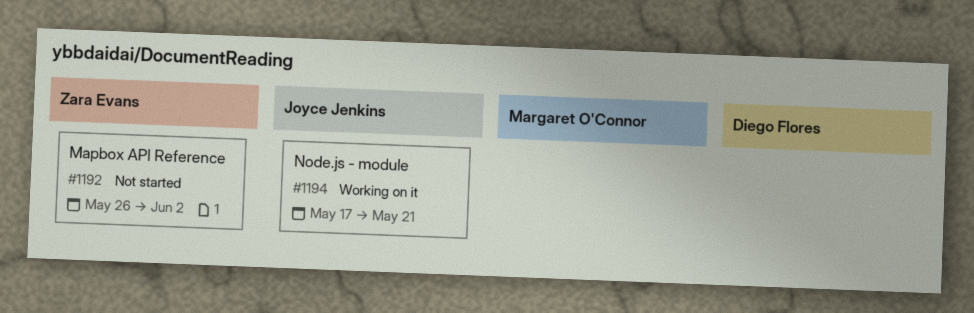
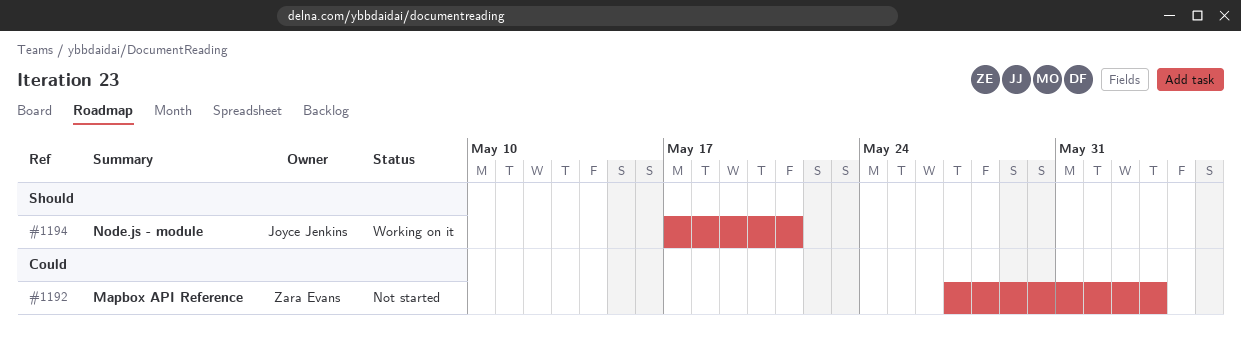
#1192, start: May 26 -> May 27
#1192, due: Jun 2 -> Jun 3

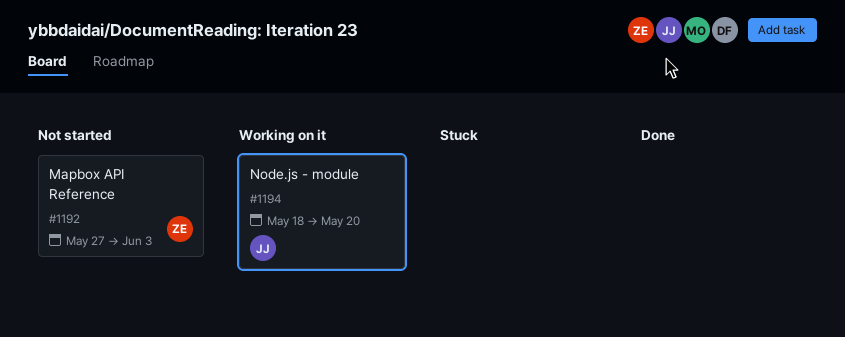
#1194, start: May 17 -> May 18
#1194, due: May 21 -> May 20

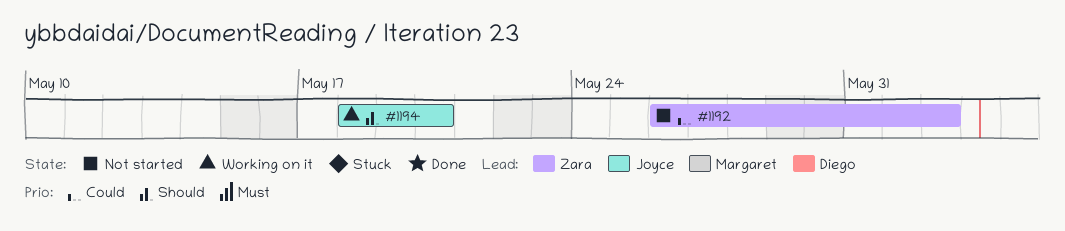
#1192, start: May 27 -> May 26
#1192, due: Jun 3 -> Jun 2

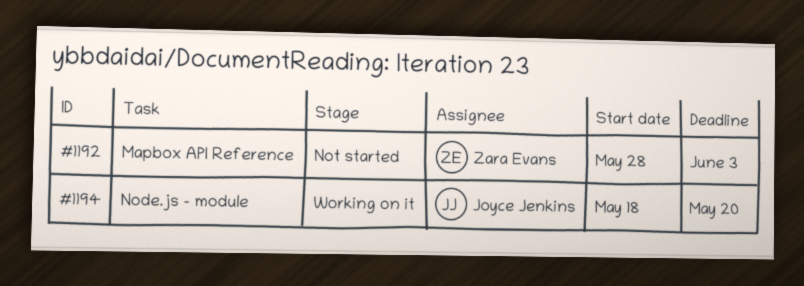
#1192, start: May 26 -> May 28
#1192, due: Jun 2 -> Jun 3

